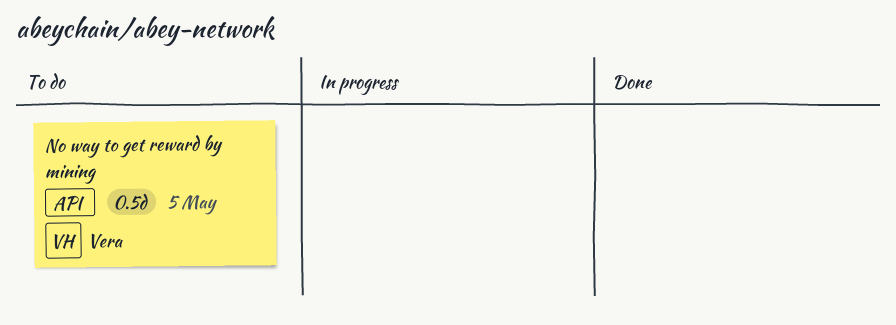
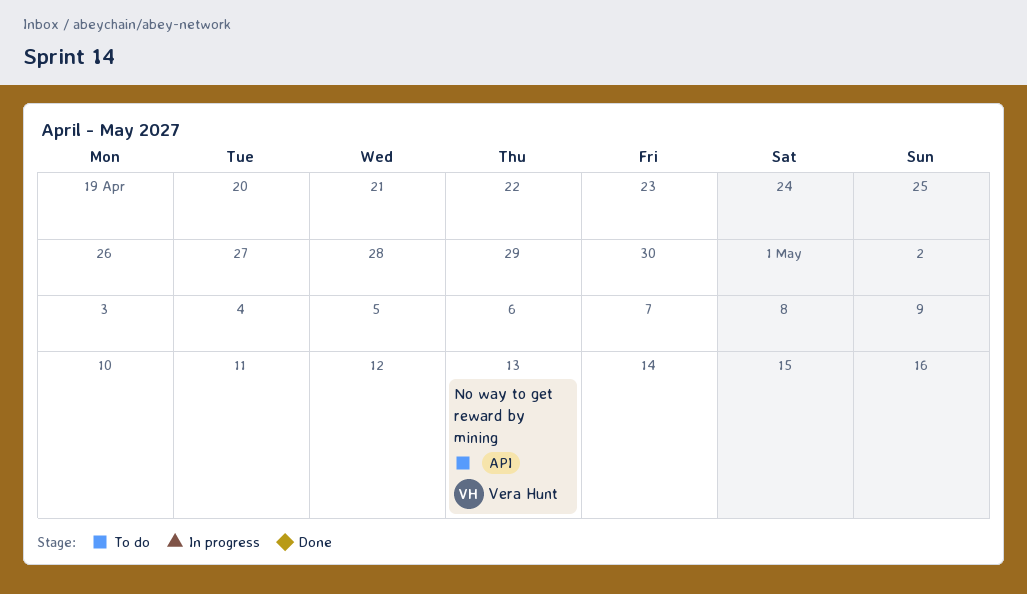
No way to get reward by mining, due: May 5 -> May 13

